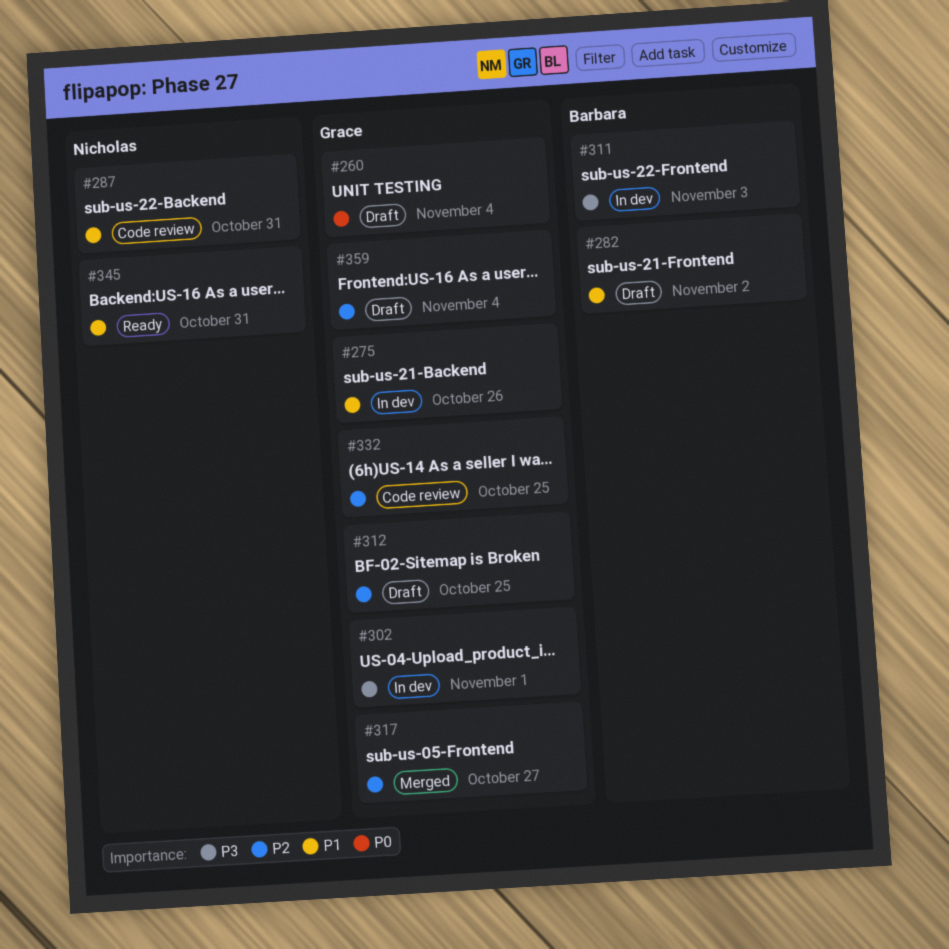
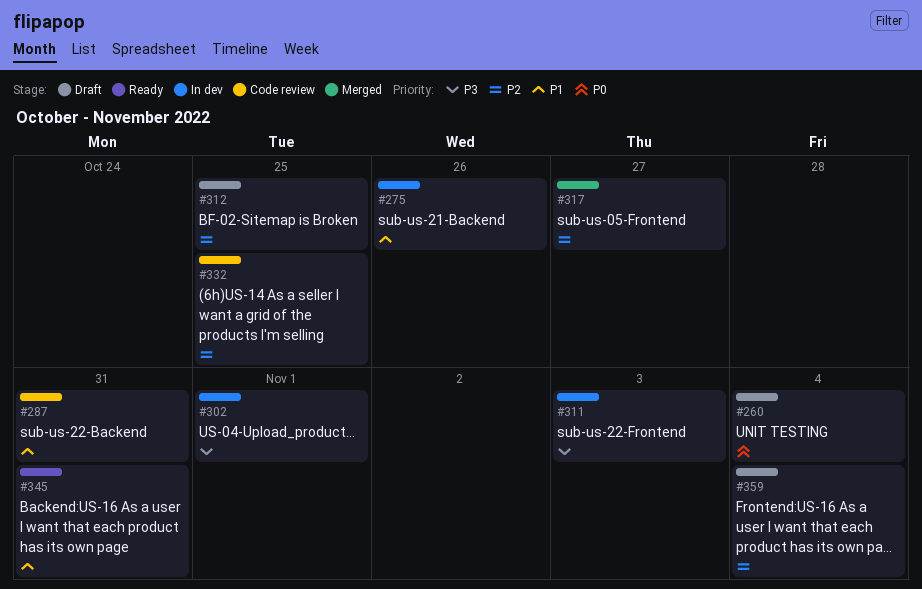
#282: present -> none

